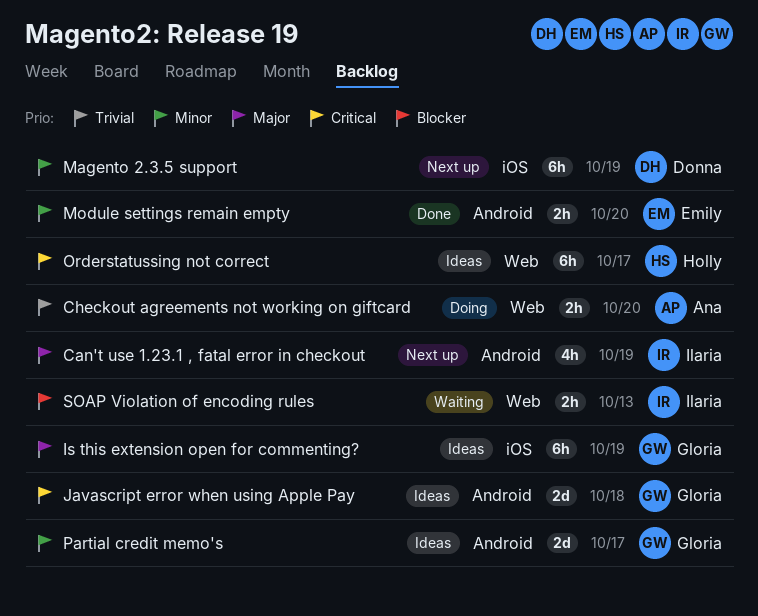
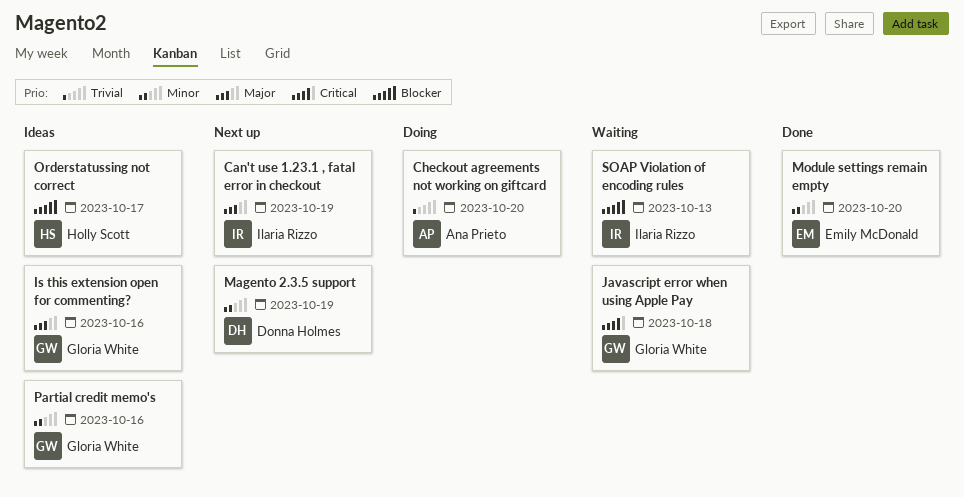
Is this extension open for commenting?, due: Oct 19 -> Oct 16
Javascript error when using Apple Pay, status: Ideas -> Waiting
Orderstatussing not correct, priority: Critical -> Blocker
Partial credit memo's, due: Oct 17 -> Oct 16

